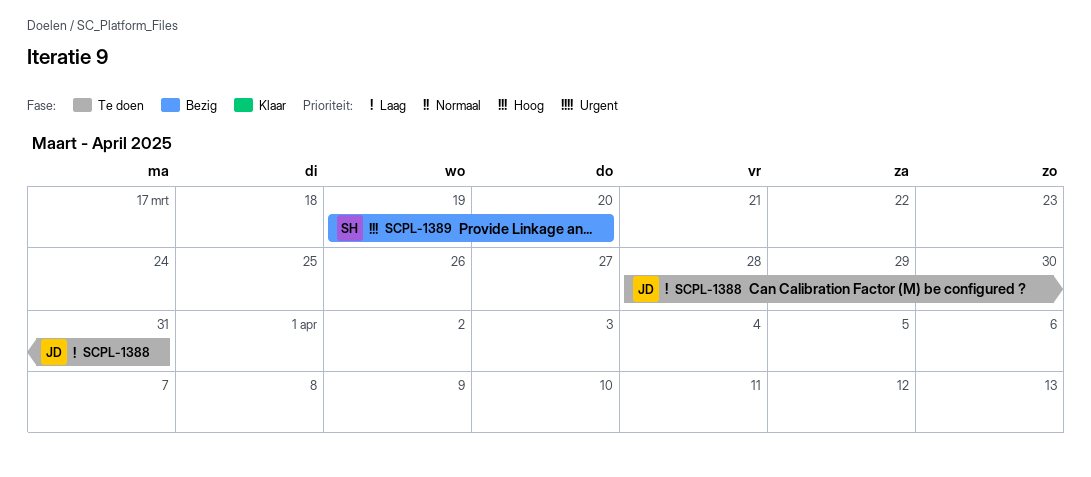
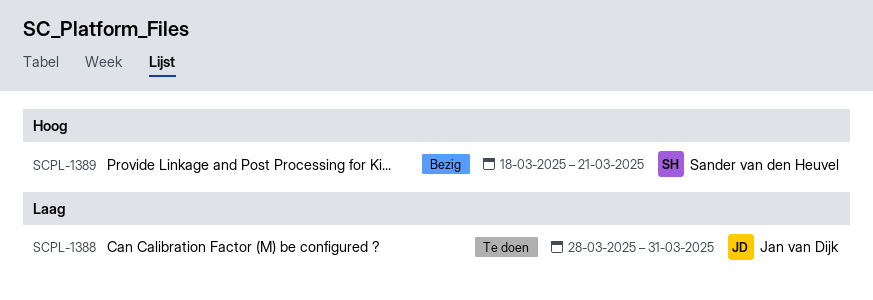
SCPL-1389, start: Mar 19 -> Mar 18
SCPL-1389, due: Mar 20 -> Mar 21

